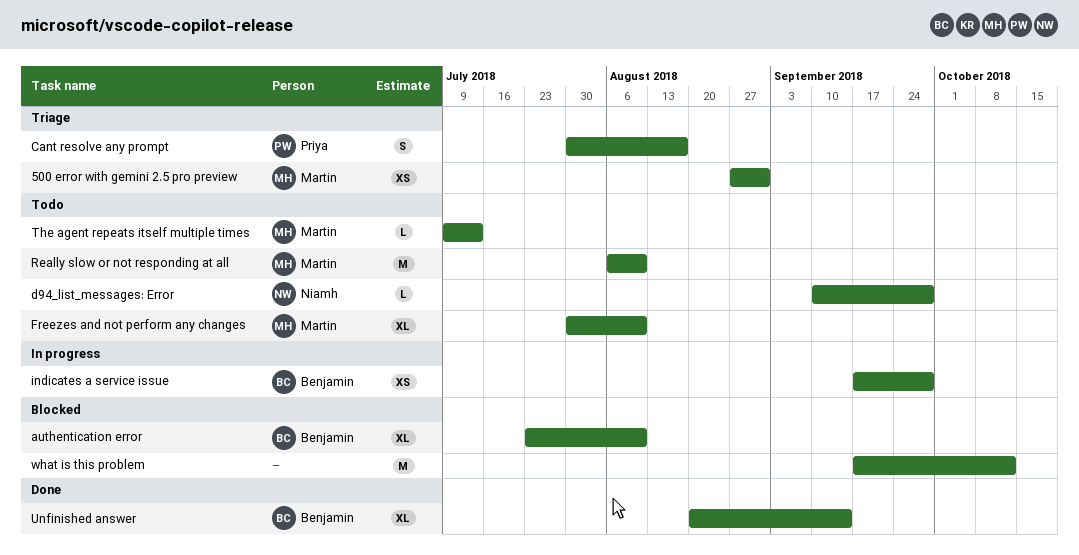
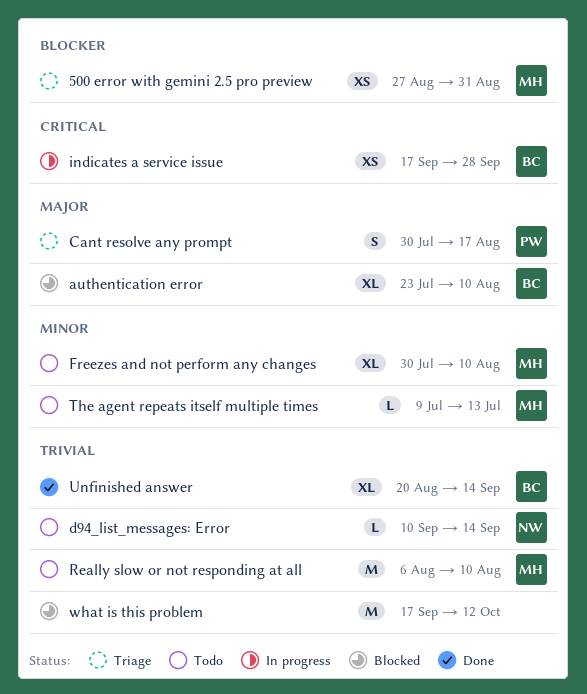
d94_list_messages: Error, due: Sep 28 -> Sep 14

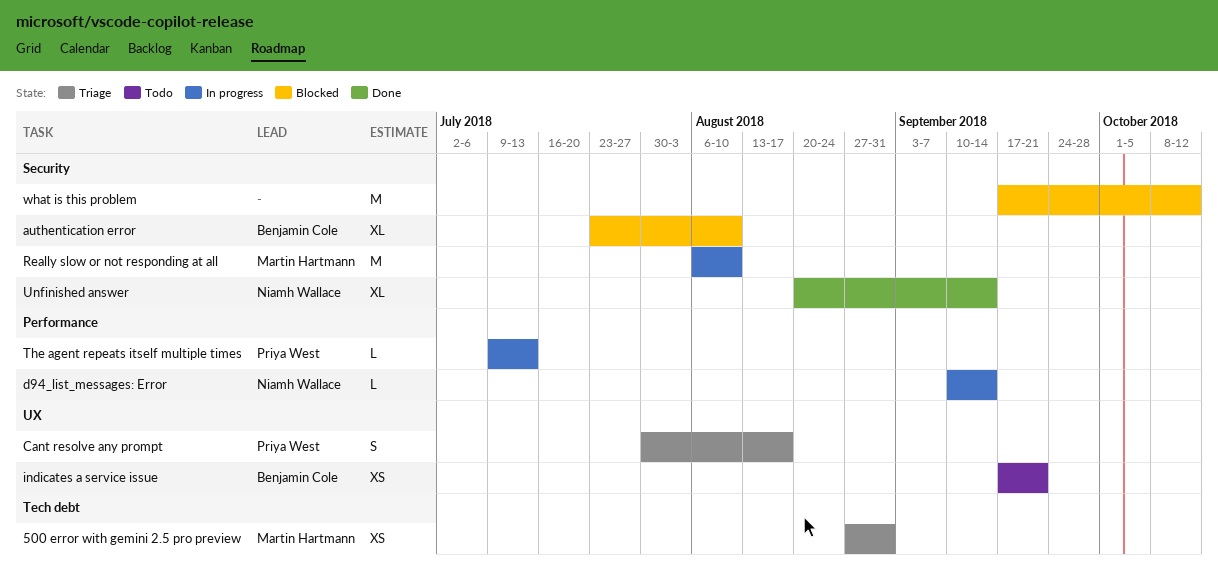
d94_list_messages: Error, status: Todo -> In progress
Freezes and not perform any changes: present -> none
indicates a service issue, status: In progress -> Todo
indicates a service issue, due: Sep 28 -> Sep 21
Really slow or not responding at all, status: Todo -> In progress
The agent repeats itself multiple times, status: Todo -> In progress
The agent repeats itself multiple times, owner: Martin Hartmann -> Priya West
Unfinished answer, owner: Benjamin Cole -> Niamh Wallace

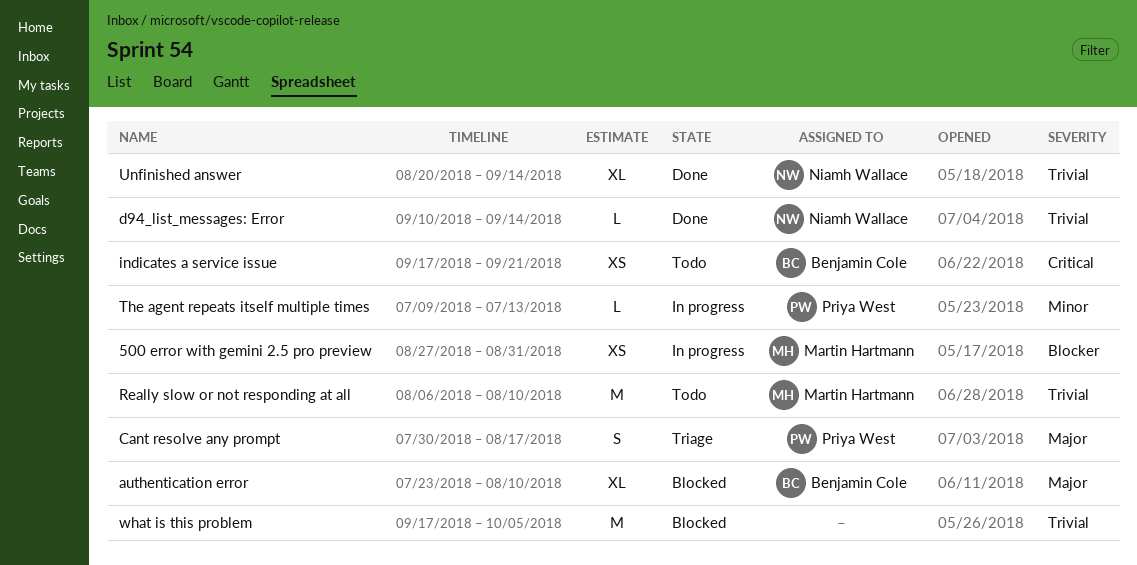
500 error with gemini 2.5 pro preview, status: Triage -> In progress
d94_list_messages: Error, status: In progress -> Done
Really slow or not responding at all, status: In progress -> Todo
what is this problem, due: Oct 12 -> Oct 5

